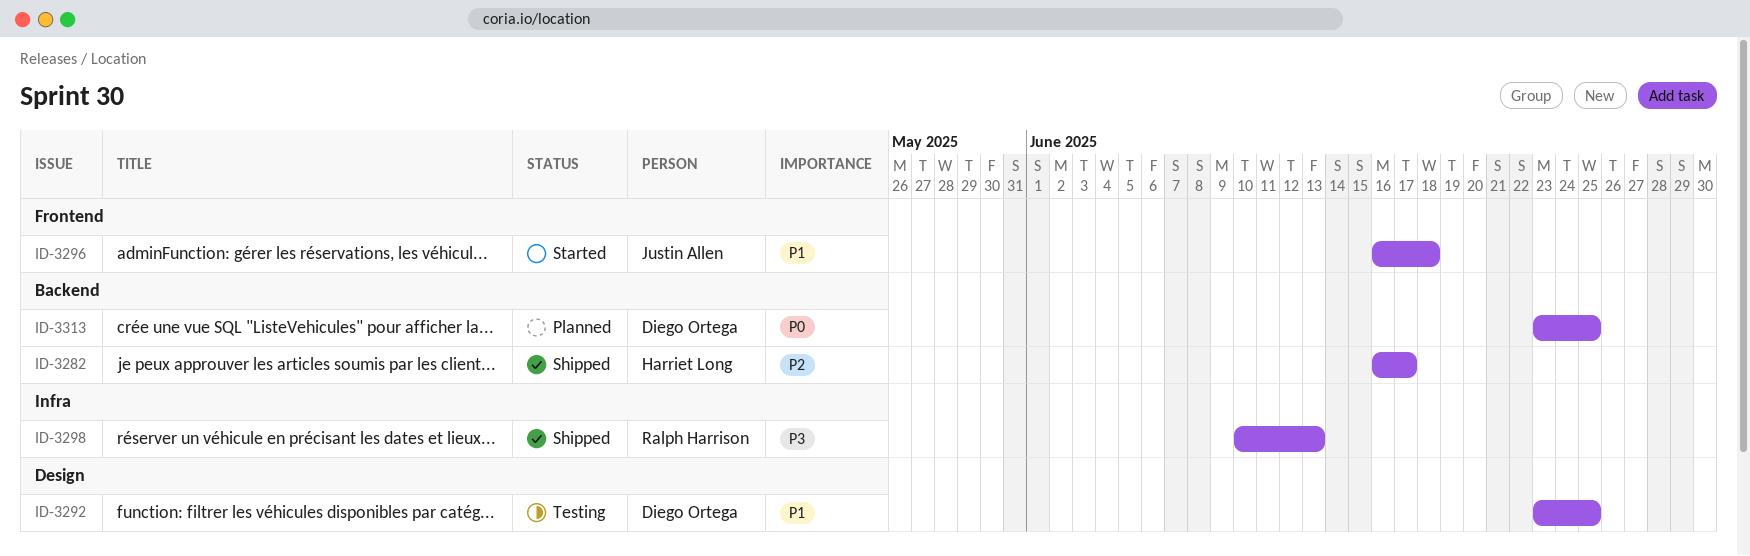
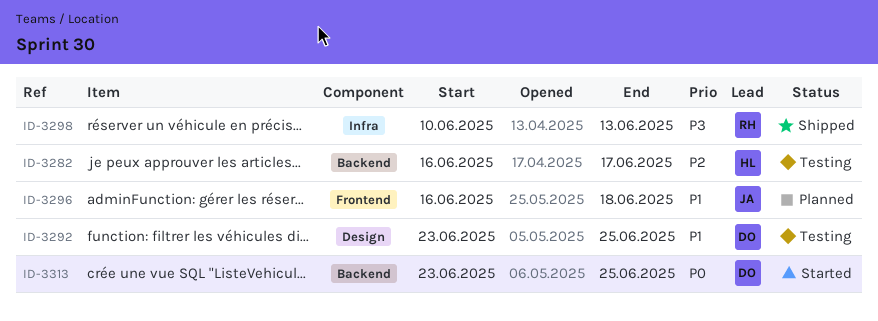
ID-3282, status: Shipped -> Testing
ID-3296, status: Started -> Planned
ID-3313, status: Planned -> Started

